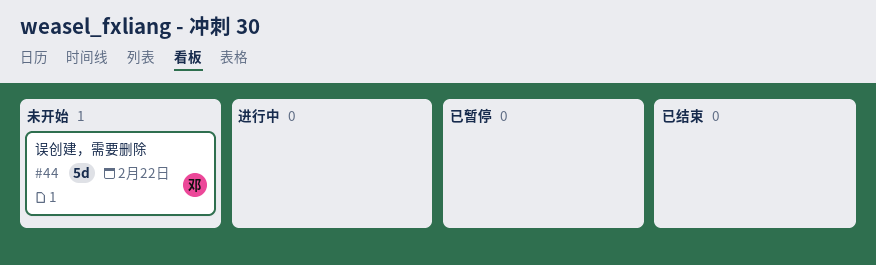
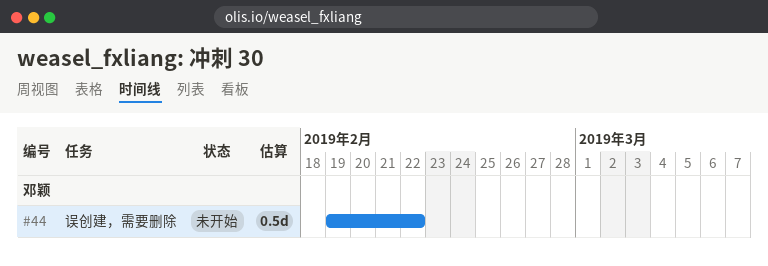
#44, estimate: 5d -> 0.5d

